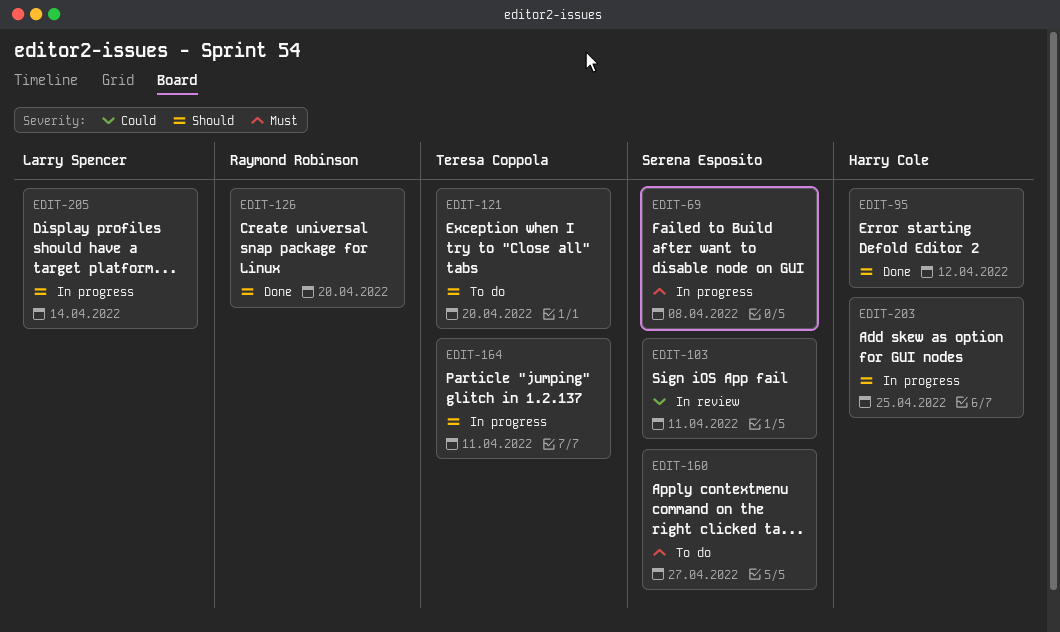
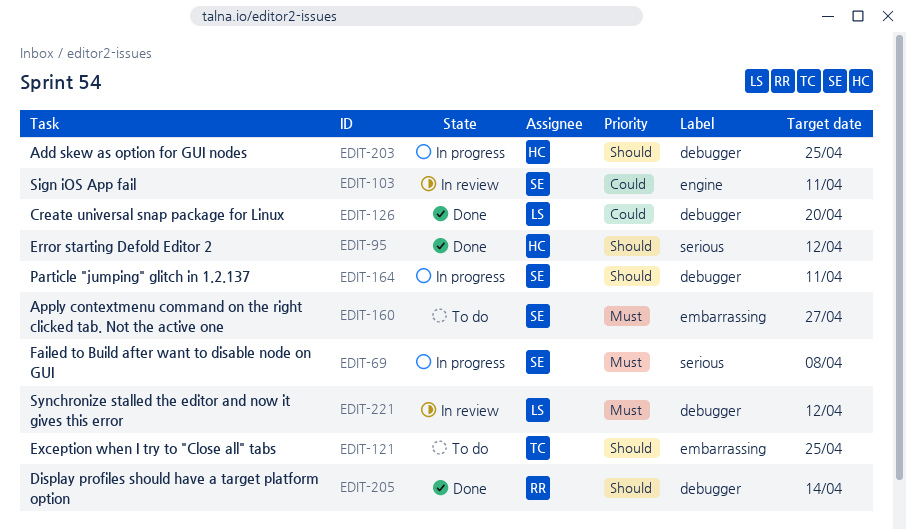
EDIT-121, due: Apr 20 -> Apr 25
EDIT-126, owner: Raymond Robinson -> Larry Spencer
EDIT-126, priority: Should -> Could
EDIT-164, owner: Teresa Coppola -> Serena Esposito
EDIT-205, status: In progress -> Done
EDIT-205, owner: Larry Spencer -> Raymond Robinson
EDIT-221: none -> present

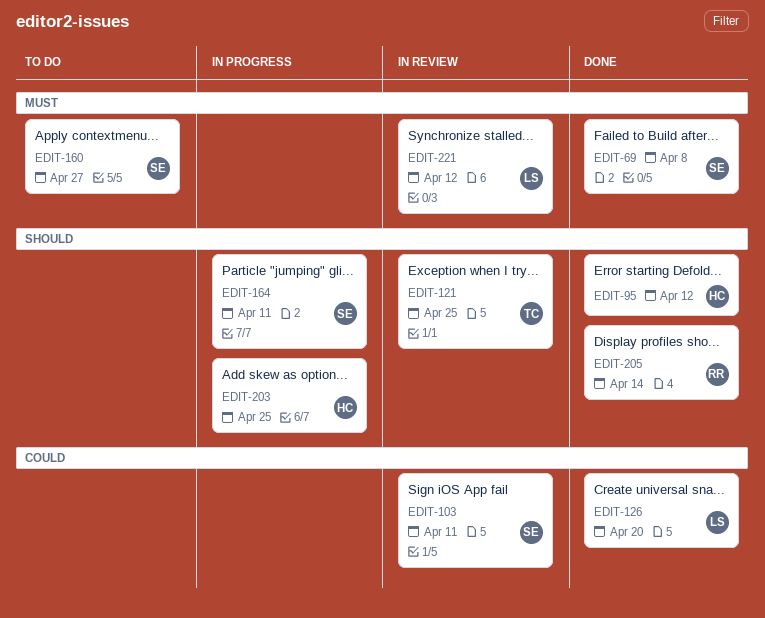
EDIT-69, status: In progress -> Done
EDIT-121, status: To do -> In review

